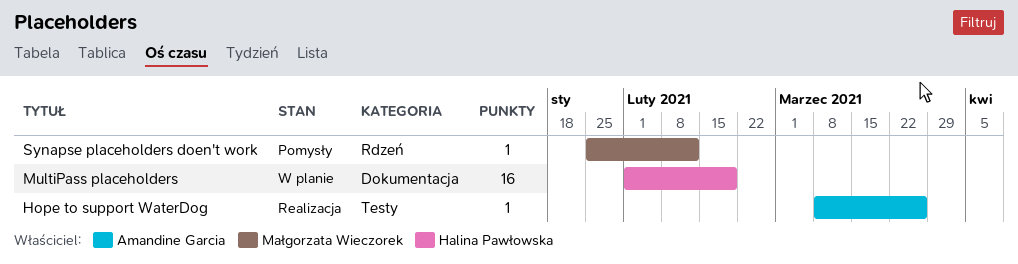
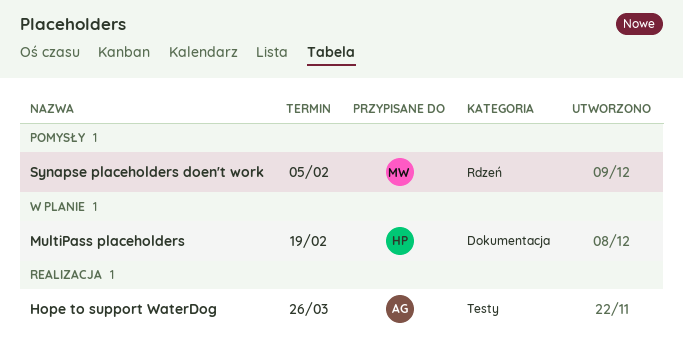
Synapse placeholders doen't work, due: Feb 12 -> Feb 5

